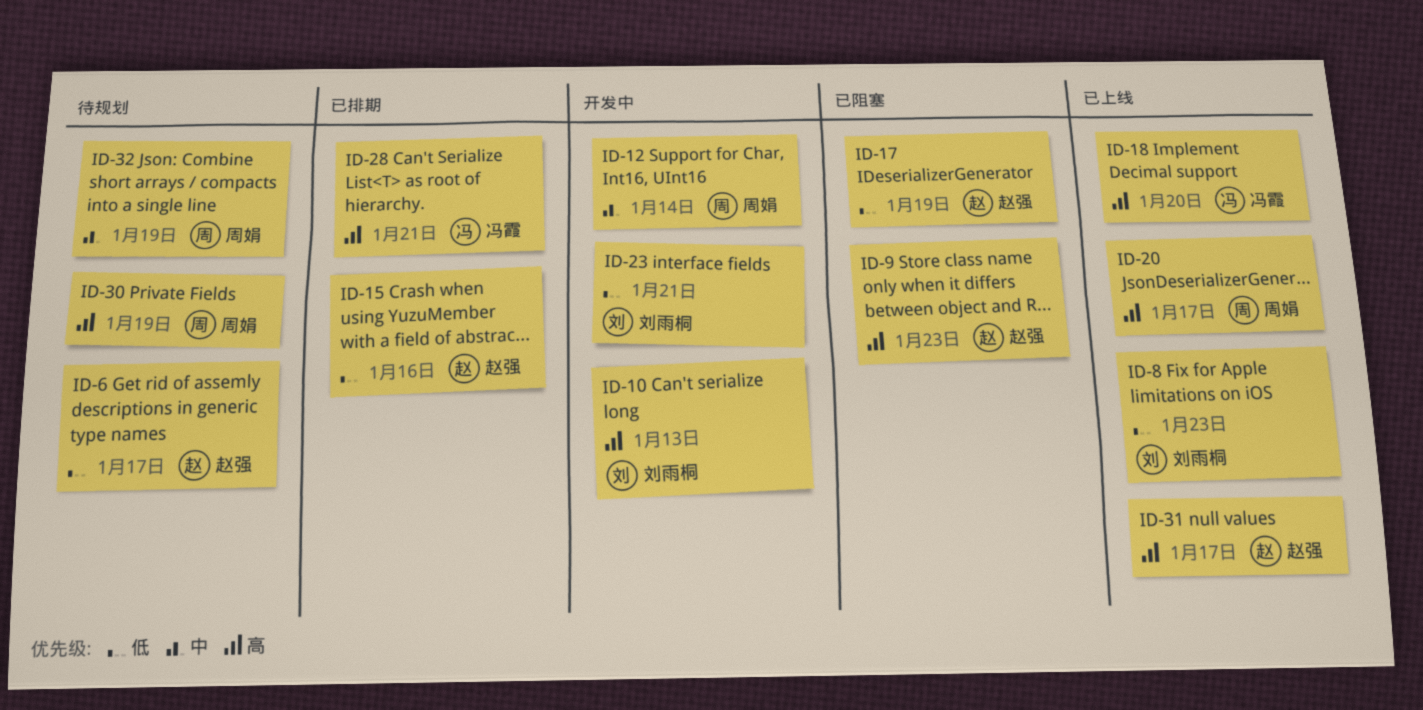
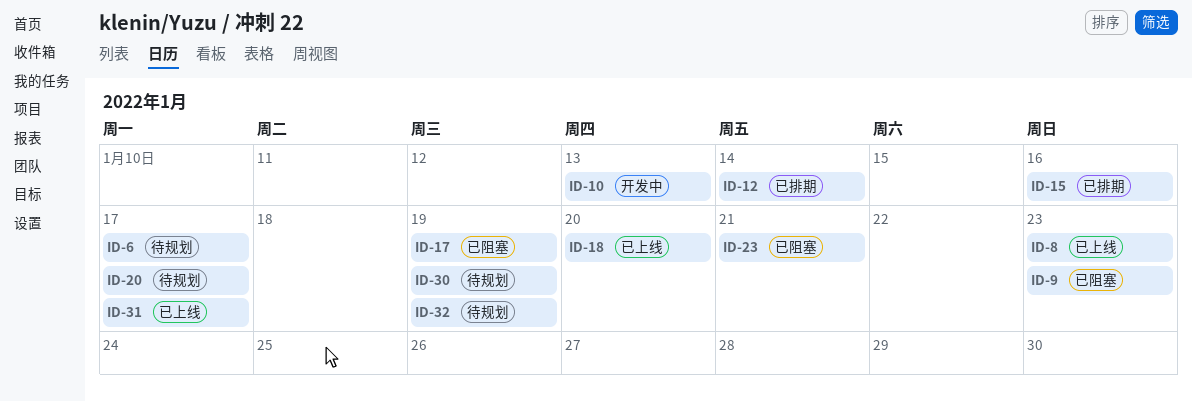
ID-12, status: 开发中 -> 已排期
ID-20, status: 已上线 -> 待规划
ID-23, status: 开发中 -> 已阻塞
ID-28: present -> none

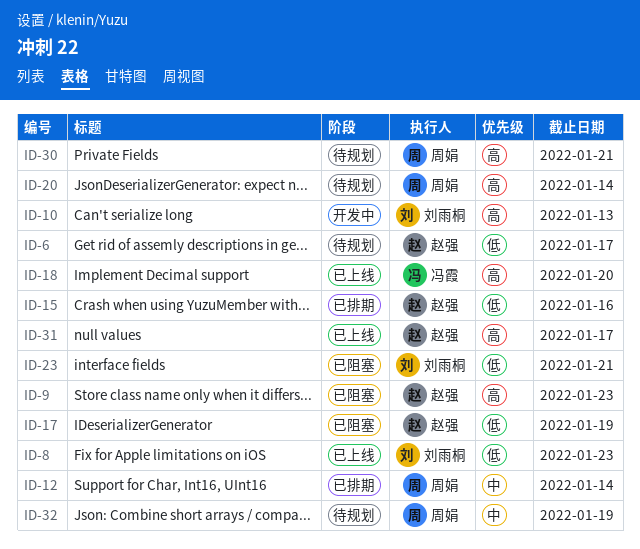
ID-20, due: Jan 17 -> Jan 14
ID-30, due: Jan 19 -> Jan 21

